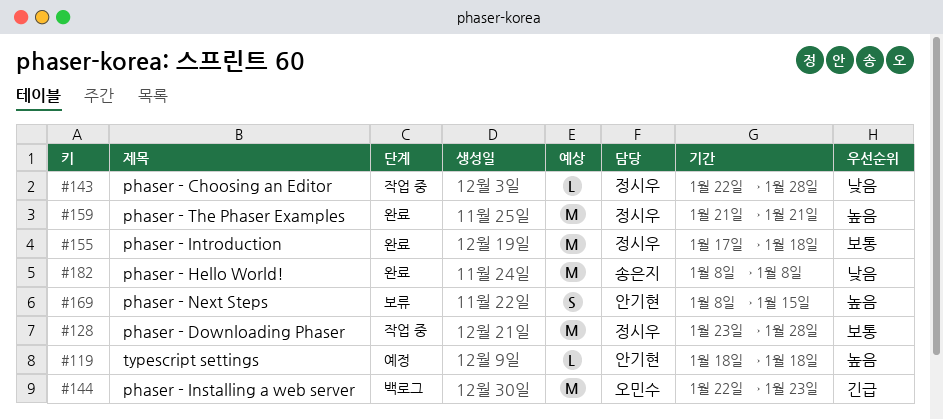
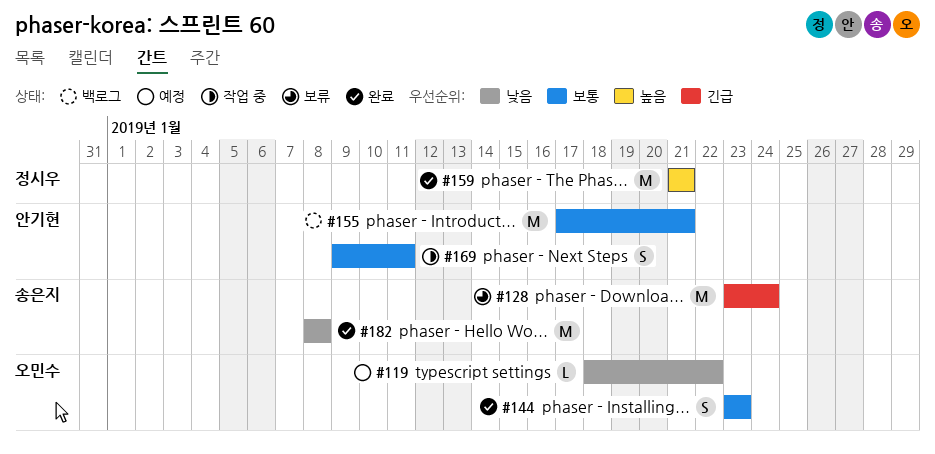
#119, owner: 안기현 -> 오민수
#119, priority: 높음 -> 낮음
#119, due: Jan 18 -> Jan 22
#128, status: 작업 중 -> 보류
#128, owner: 정시우 -> 송은지
#128, priority: 보통 -> 긴급
#128, due: Jan 28 -> Jan 24
#143: present -> none
#144, status: 백로그 -> 완료
#144, priority: 긴급 -> 보통
#144, estimate: M -> S
#144, start: Jan 22 -> Jan 23
#155, status: 완료 -> 백로그
#155, owner: 정시우 -> 안기현
#155, due: Jan 18 -> Jan 21
#169, status: 보류 -> 작업 중
#169, priority: 높음 -> 보통
#169, start: Jan 8 -> Jan 9
#169, due: Jan 15 -> Jan 11

